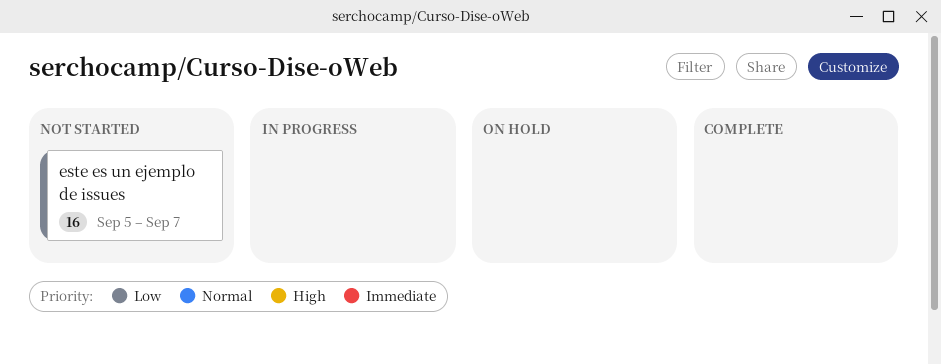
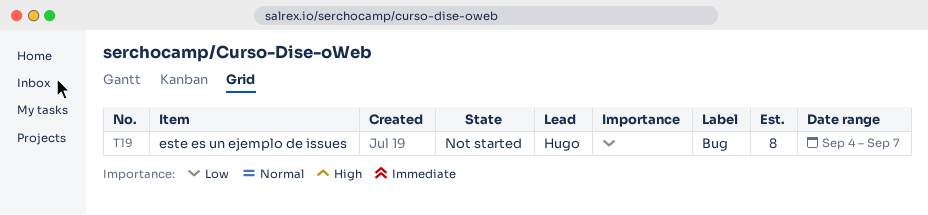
este es un ejemplo de issues, estimate: 16 -> 8
este es un ejemplo de issues, start: Sep 5 -> Sep 4

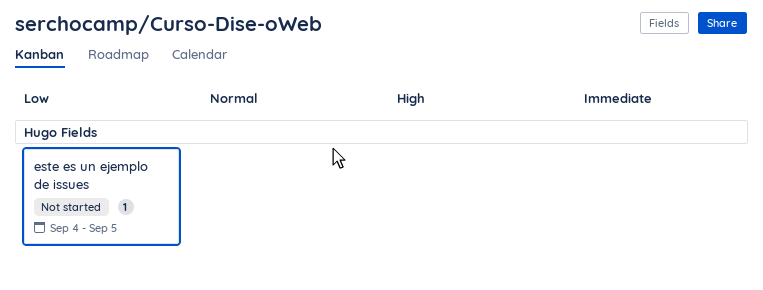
este es un ejemplo de issues, estimate: 8 -> 1
este es un ejemplo de issues, due: Sep 7 -> Sep 5

